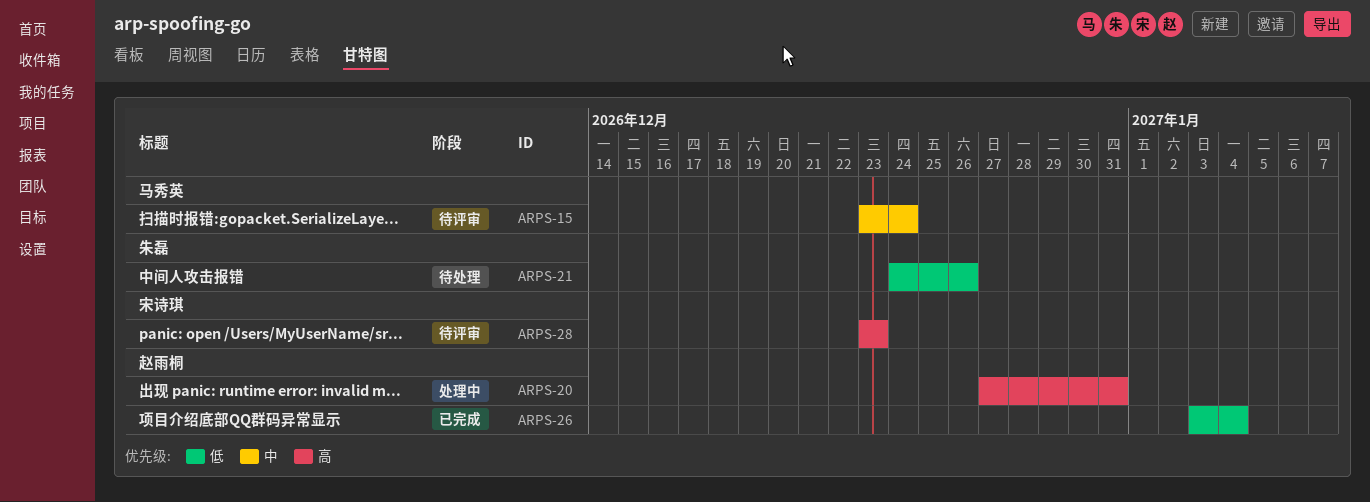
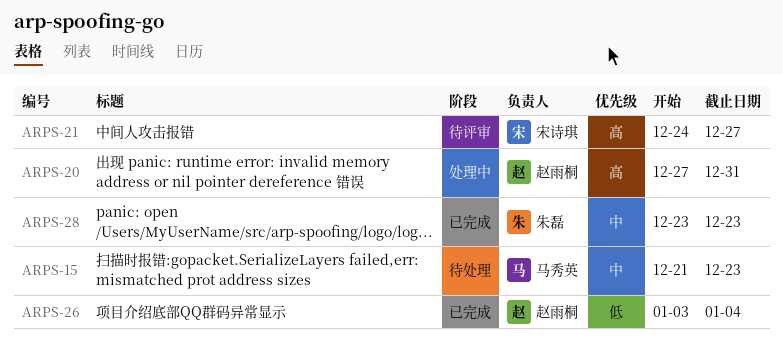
ARPS-15, status: 待评审 -> 待处理
ARPS-15, start: Dec 23 -> Dec 21
ARPS-15, due: Dec 24 -> Dec 23
ARPS-21, status: 待处理 -> 待评审
ARPS-21, owner: 朱磊 -> 宋诗琪
ARPS-21, priority: 低 -> 高
ARPS-21, due: Dec 26 -> Dec 27
ARPS-28, status: 待评审 -> 已完成
ARPS-28, owner: 宋诗琪 -> 朱磊
ARPS-28, priority: 高 -> 中

